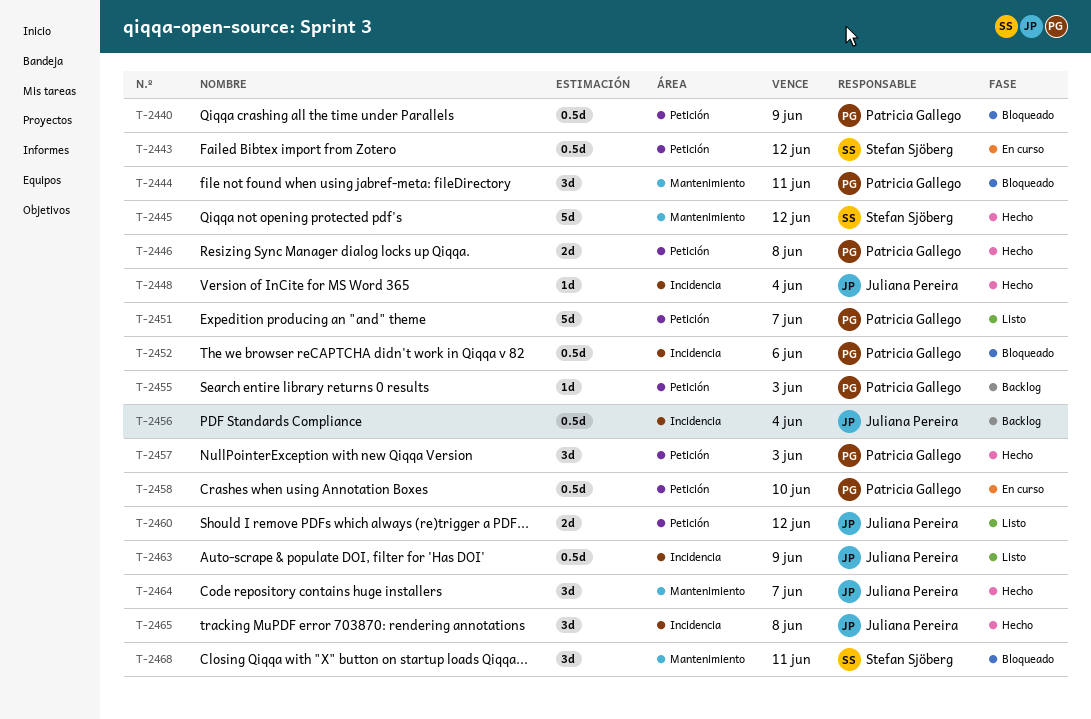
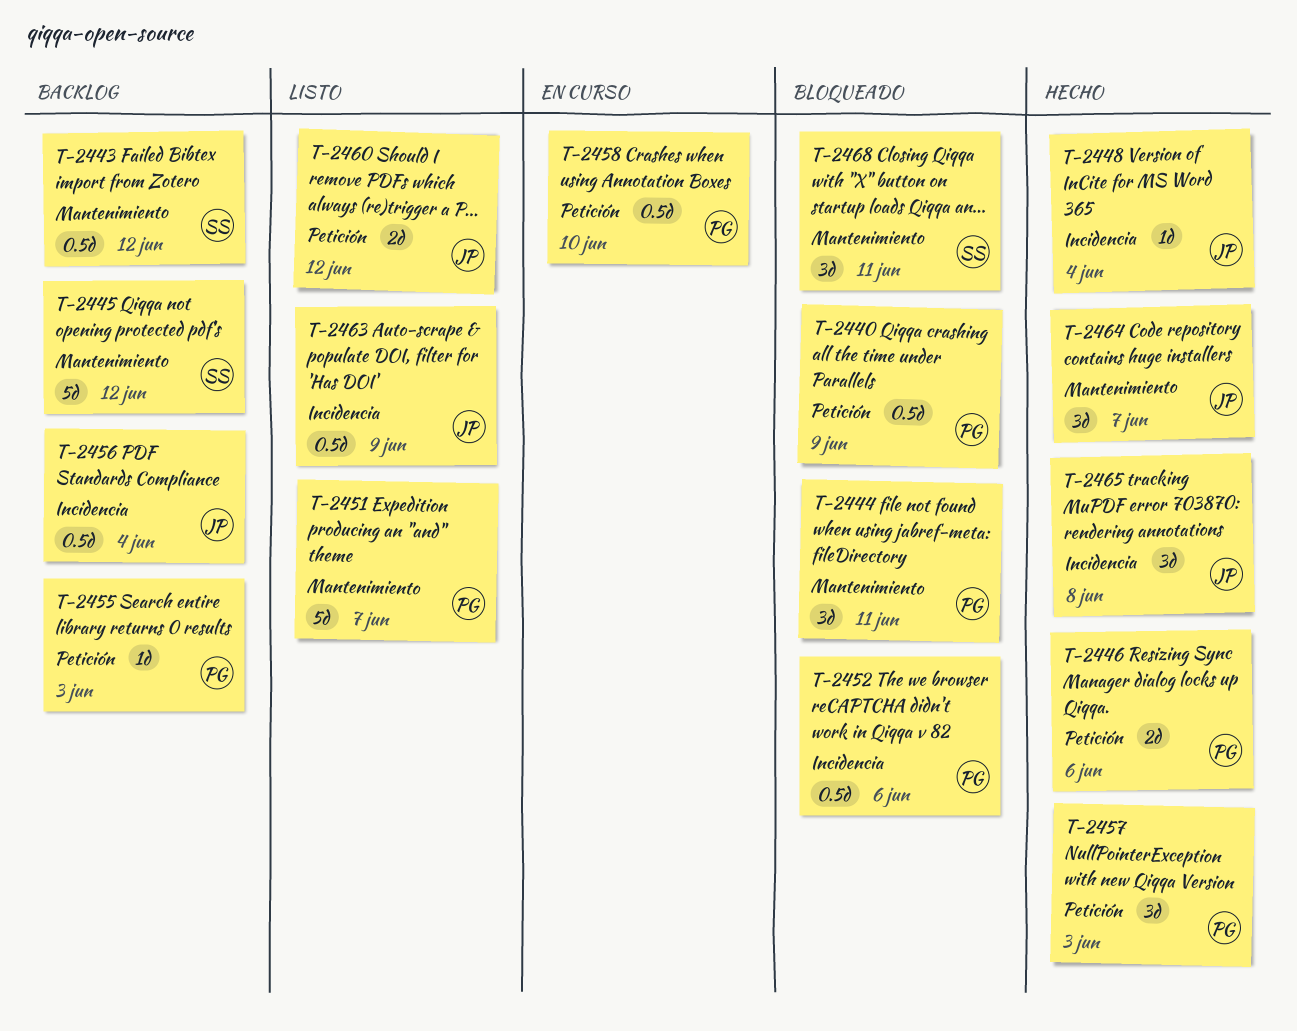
T-2443, status: En curso -> Backlog
T-2443, label: Petición -> Mantenimiento
T-2445, status: Hecho -> Backlog
T-2446, due: Jun 8 -> Jun 6
T-2451, label: Petición -> Mantenimiento

